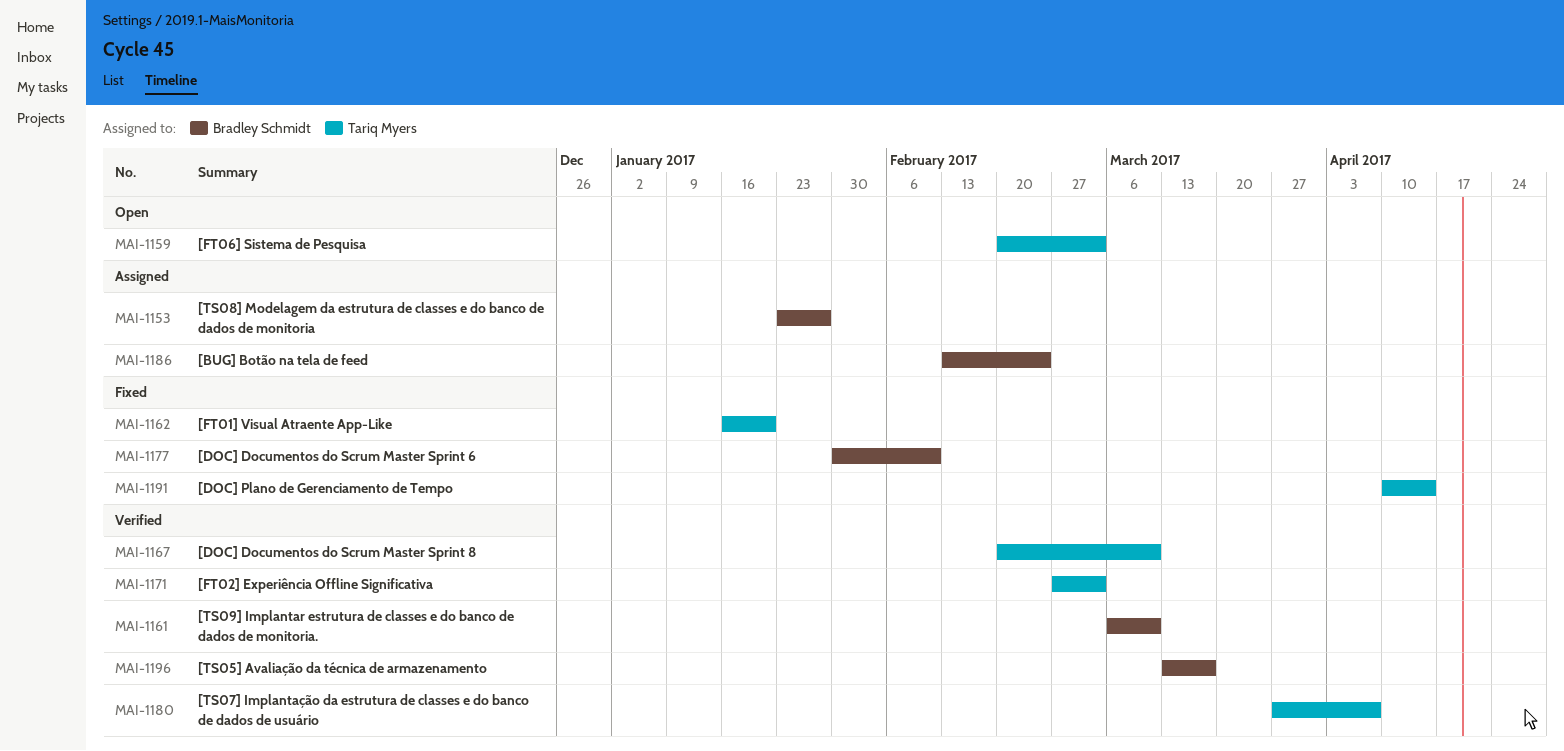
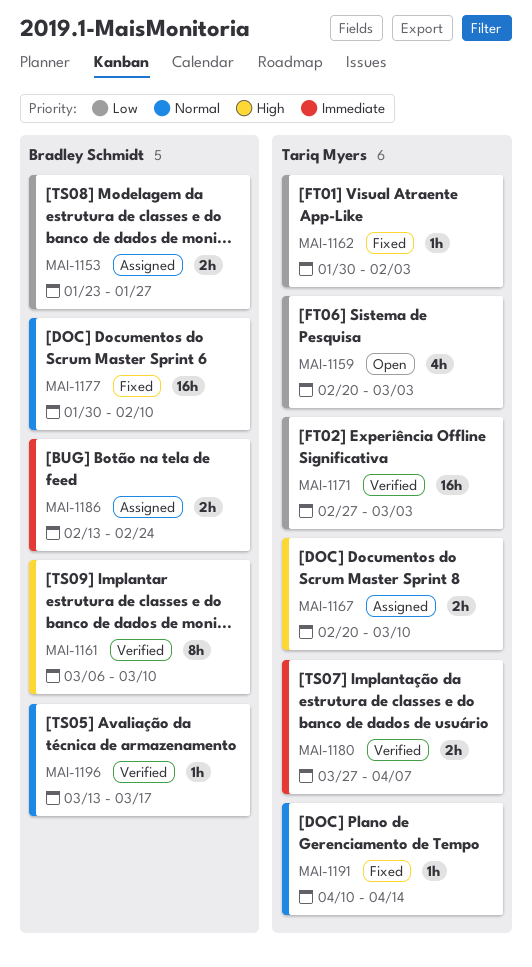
MAI-1162, start: Jan 16 -> Jan 30
MAI-1162, due: Jan 20 -> Feb 3
MAI-1167, status: Verified -> Assigned

